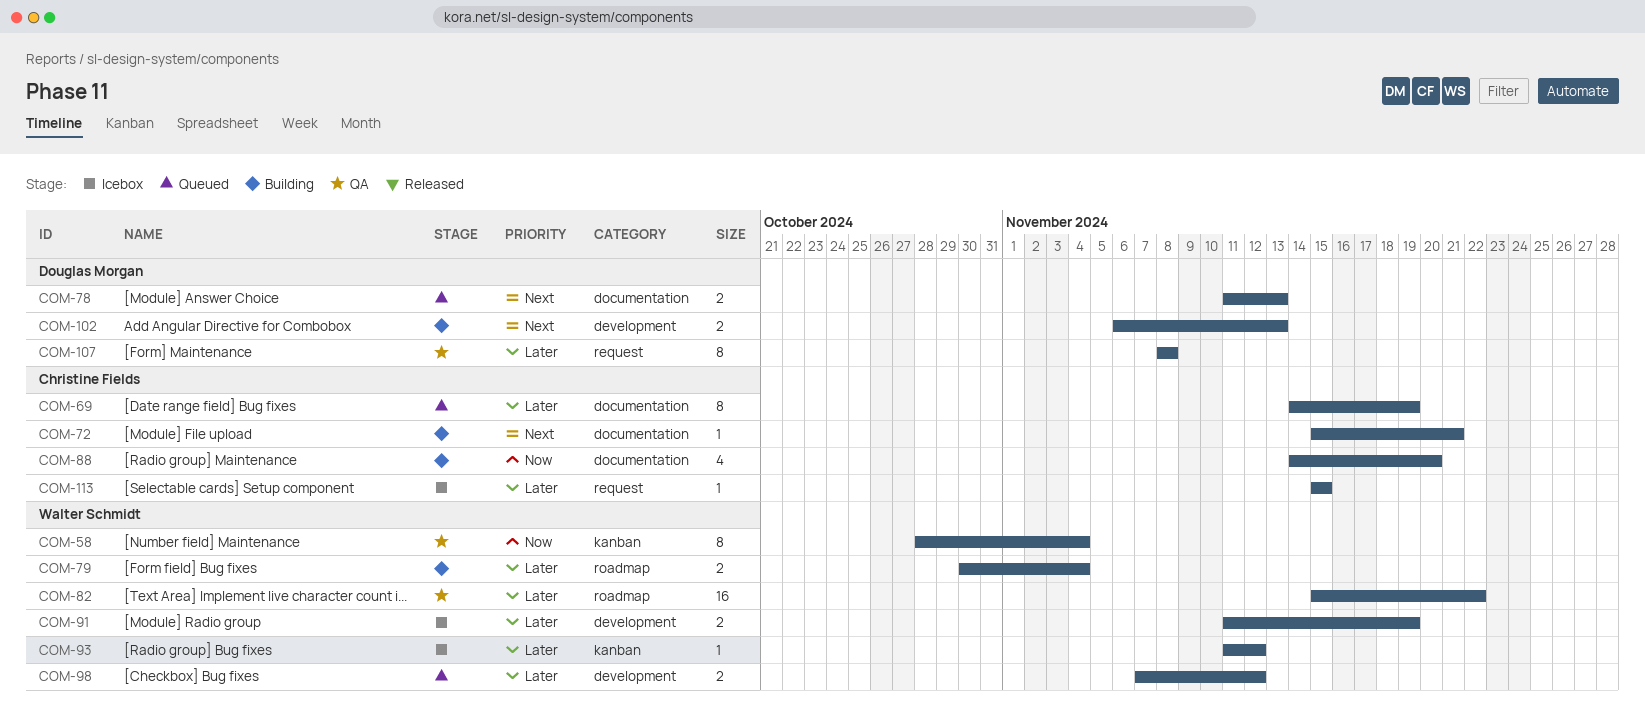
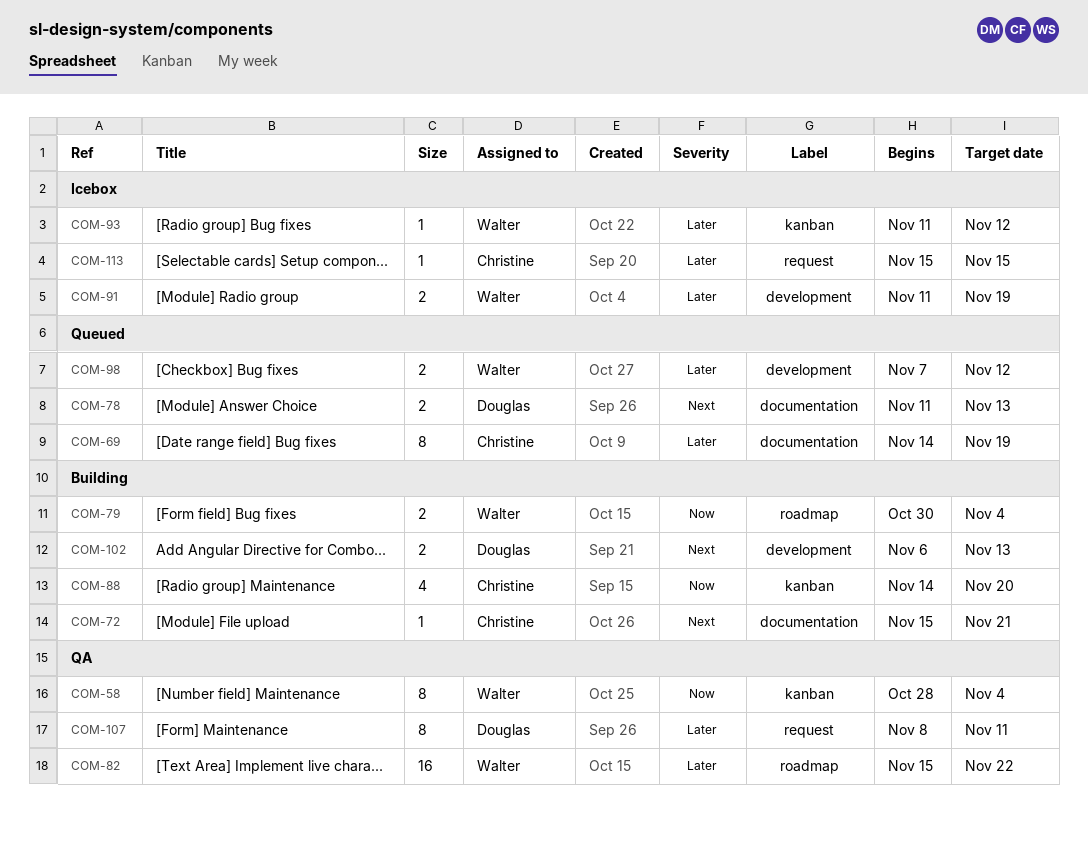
COM-79, priority: Later -> Now
COM-88, label: documentation -> kanban
COM-107, due: Nov 8 -> Nov 11

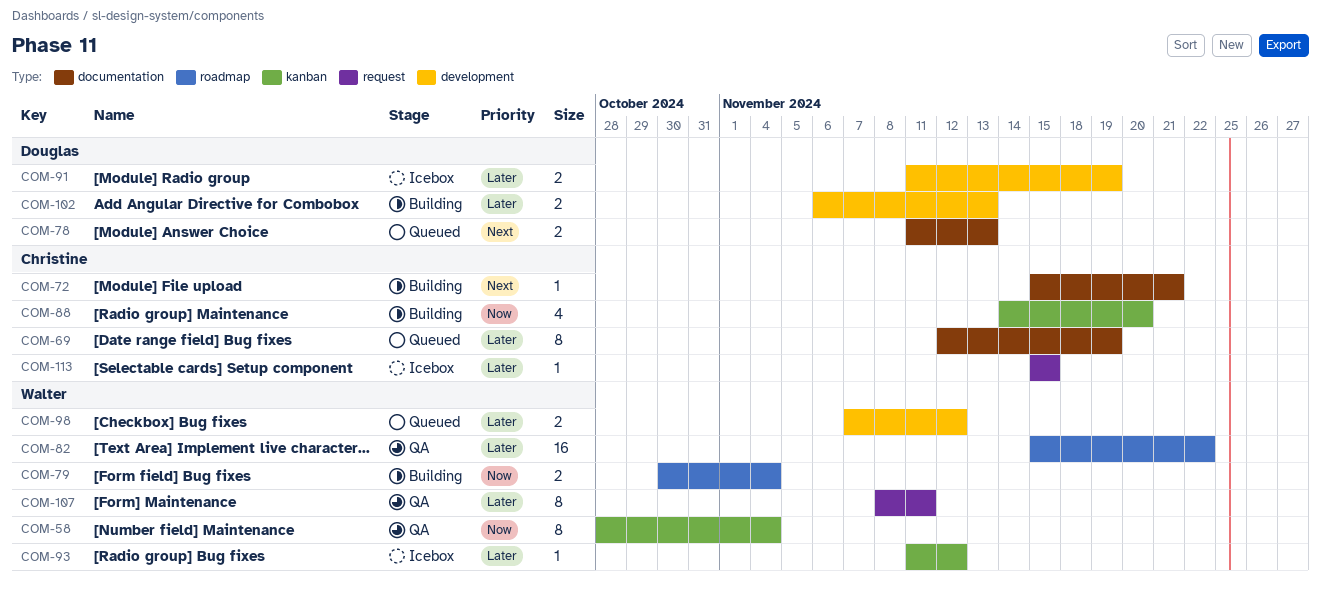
COM-69, start: Nov 14 -> Nov 12
COM-91, owner: Walter -> Douglas
COM-102, priority: Next -> Later
COM-107, owner: Douglas -> Walter

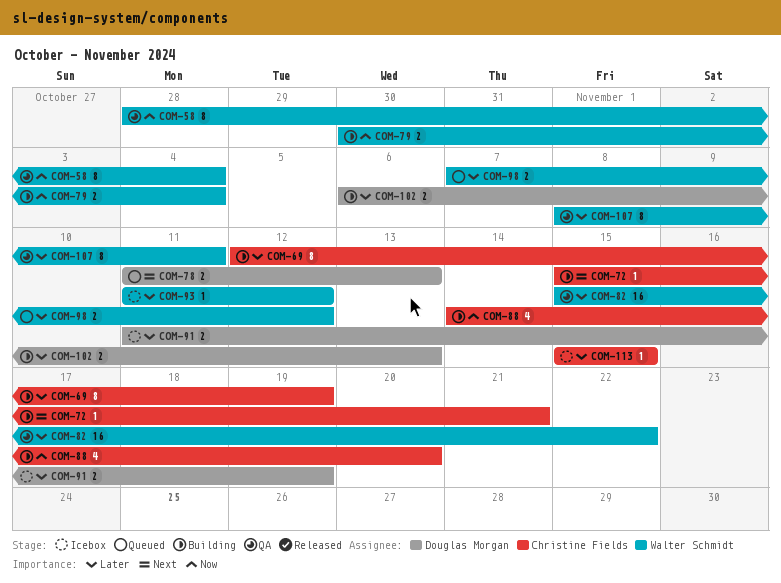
COM-69, status: Queued -> Building

